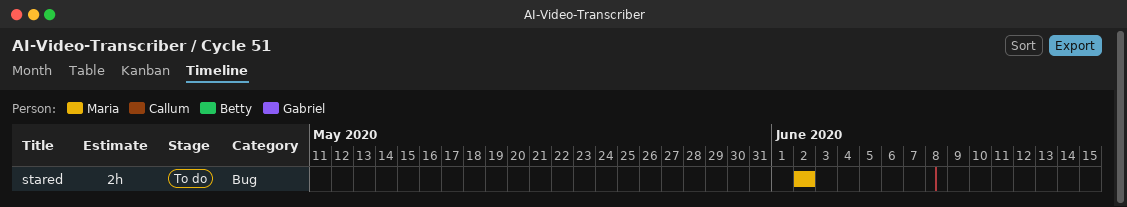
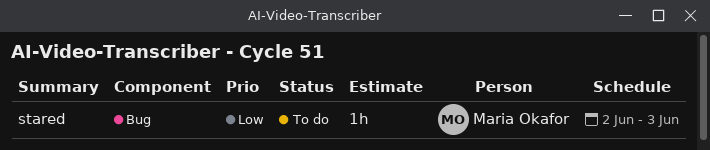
stared, estimate: 2h -> 1h
stared, due: Jun 2 -> Jun 3

